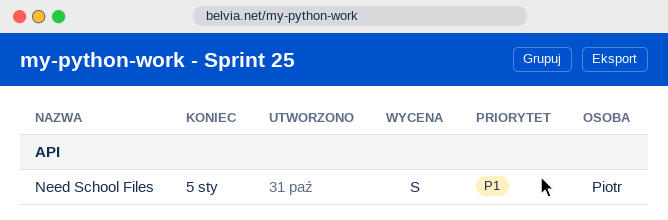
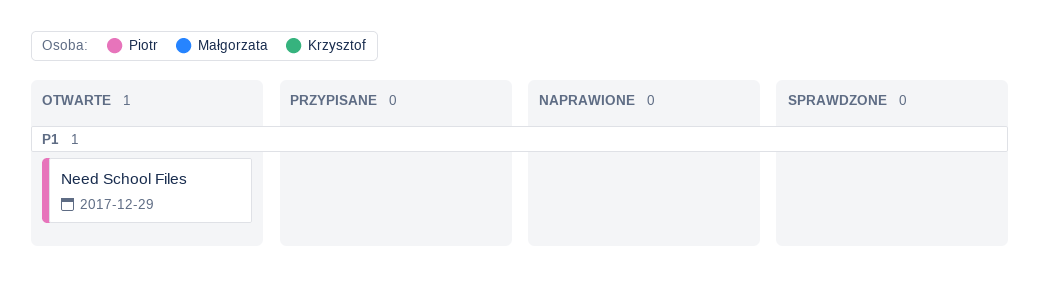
Need School Files, due: Jan 5 -> Dec 29

